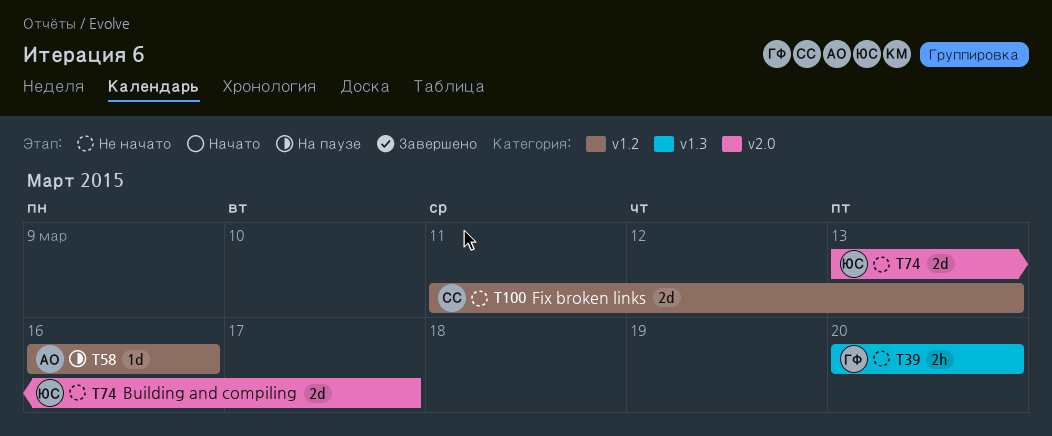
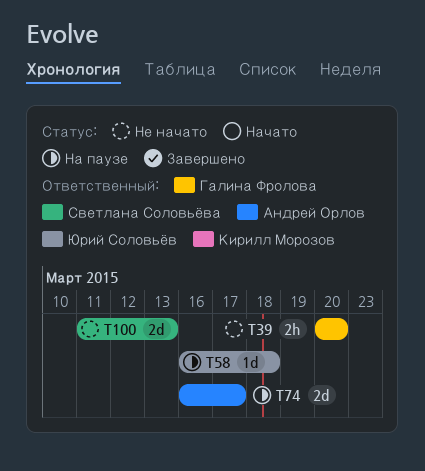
T58, owner: Андрей Орлов -> Юрий Соловьёв
T58, due: Mar 16 -> Mar 18
T74, status: Не начато -> На паузе
T74, owner: Юрий Соловьёв -> Андрей Орлов
T74, start: Mar 13 -> Mar 16

